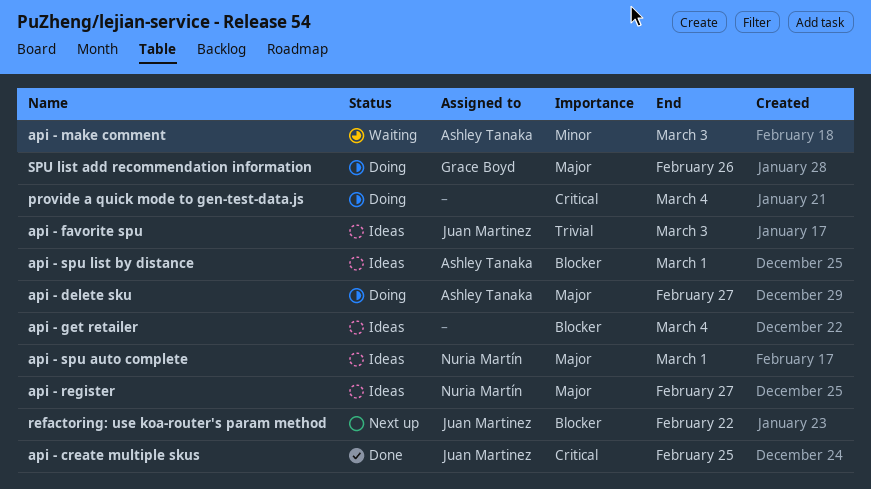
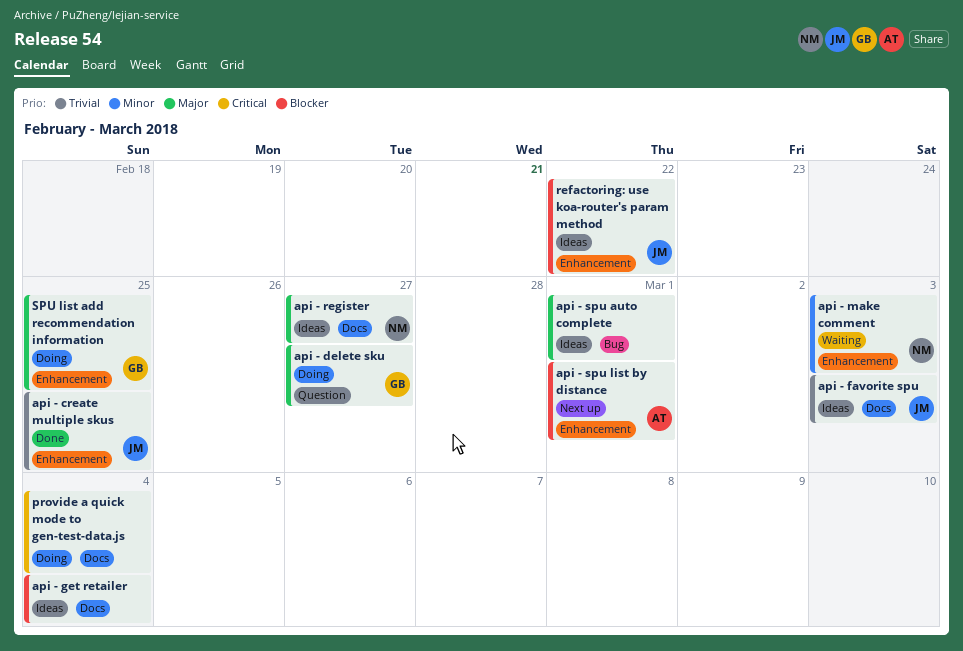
api - create multiple skus, priority: Critical -> Trivial
api - delete sku, owner: Ashley Tanaka -> Grace Boyd
api - make comment, owner: Ashley Tanaka -> Nuria Martín
api - spu auto complete, owner: Nuria Martín -> none
api - spu list by distance, status: Ideas -> Next up
refactoring: use koa-router's param method, status: Next up -> Ideas
SPU list add recommendation information, due: Feb 26 -> Feb 25

